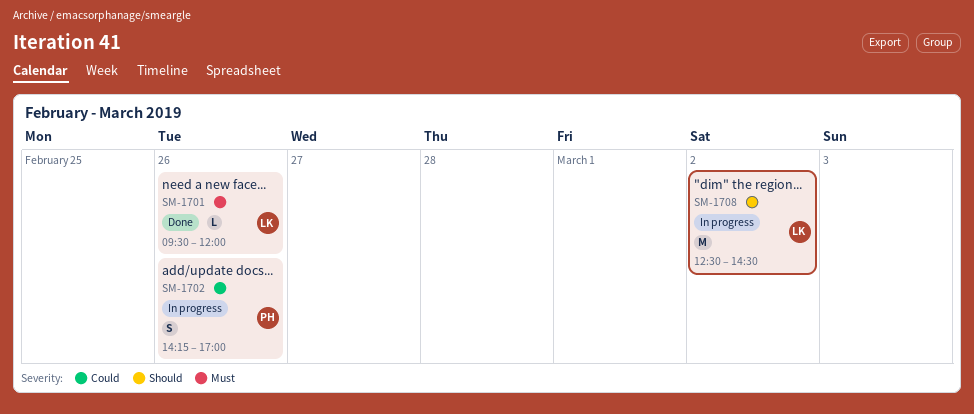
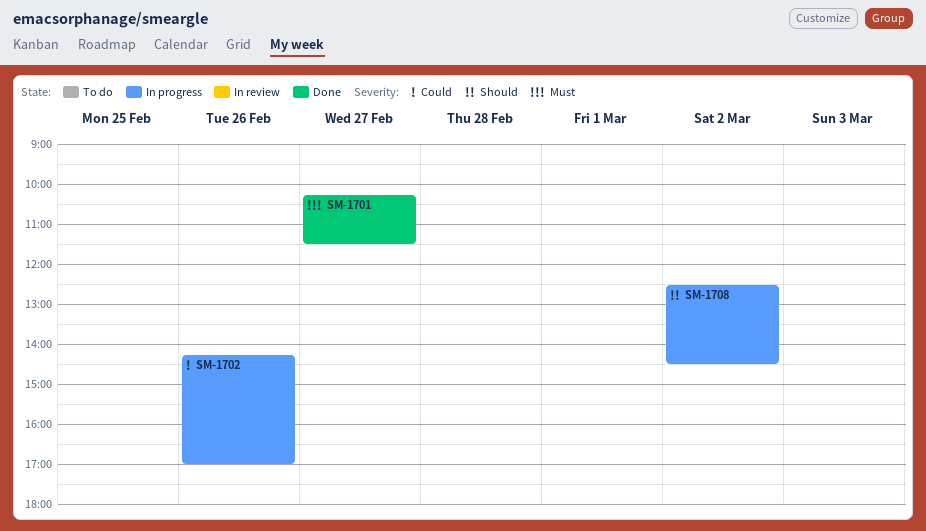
SM-1701, day: Feb 26 -> Feb 27
SM-1701, begins: 09:30 -> 10:15
SM-1701, ends: 12:00 -> 11:30

